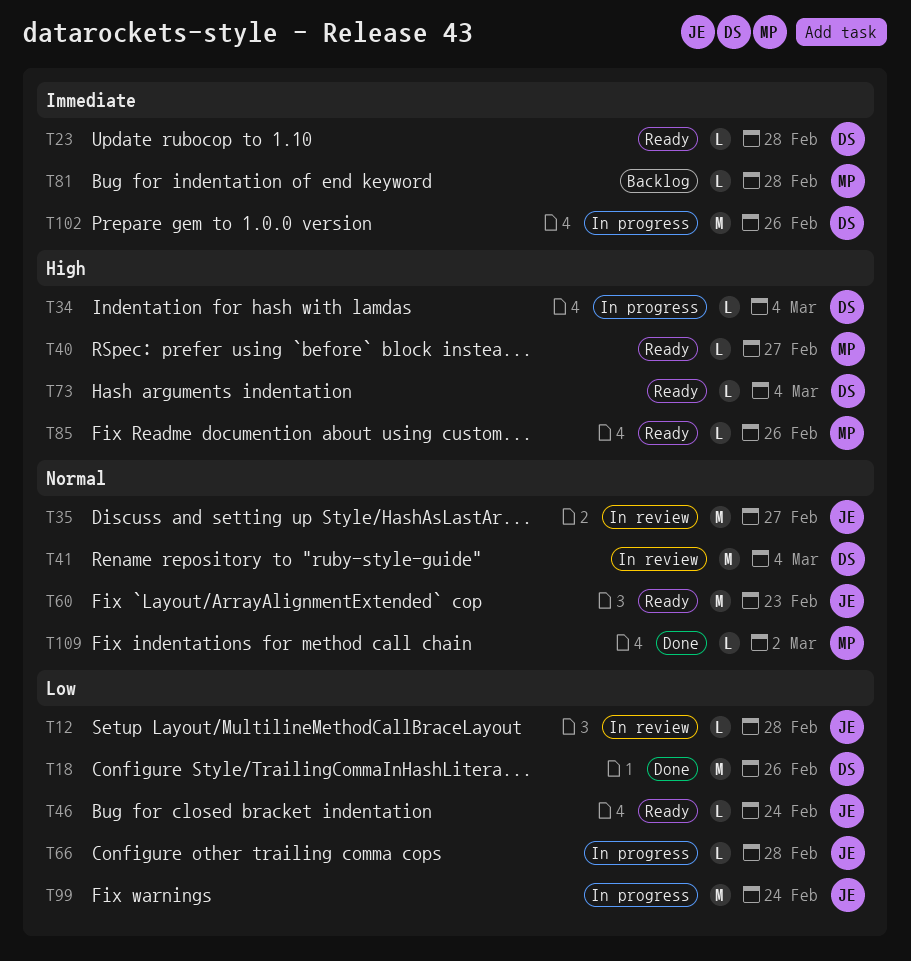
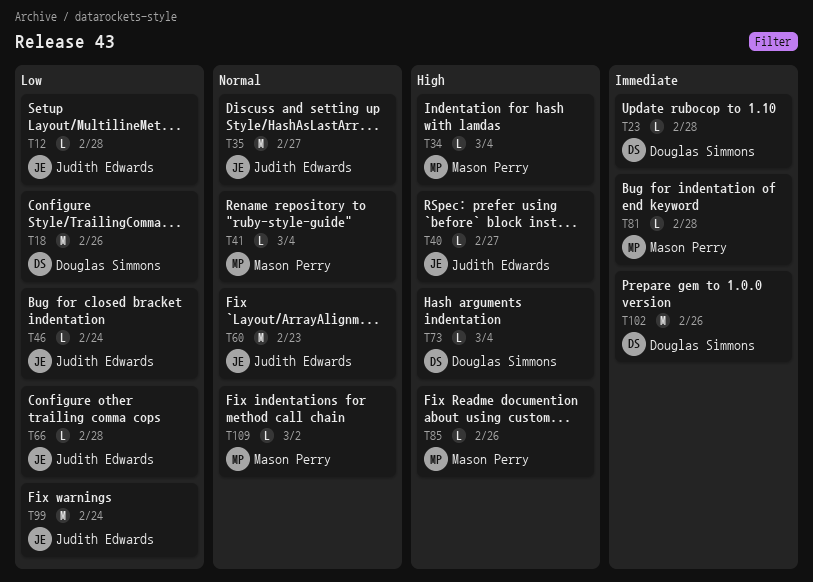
T34, owner: Douglas Simmons -> Mason Perry
T40, owner: Mason Perry -> Judith Edwards
T41, owner: Douglas Simmons -> Mason Perry
T41, estimate: M -> L

